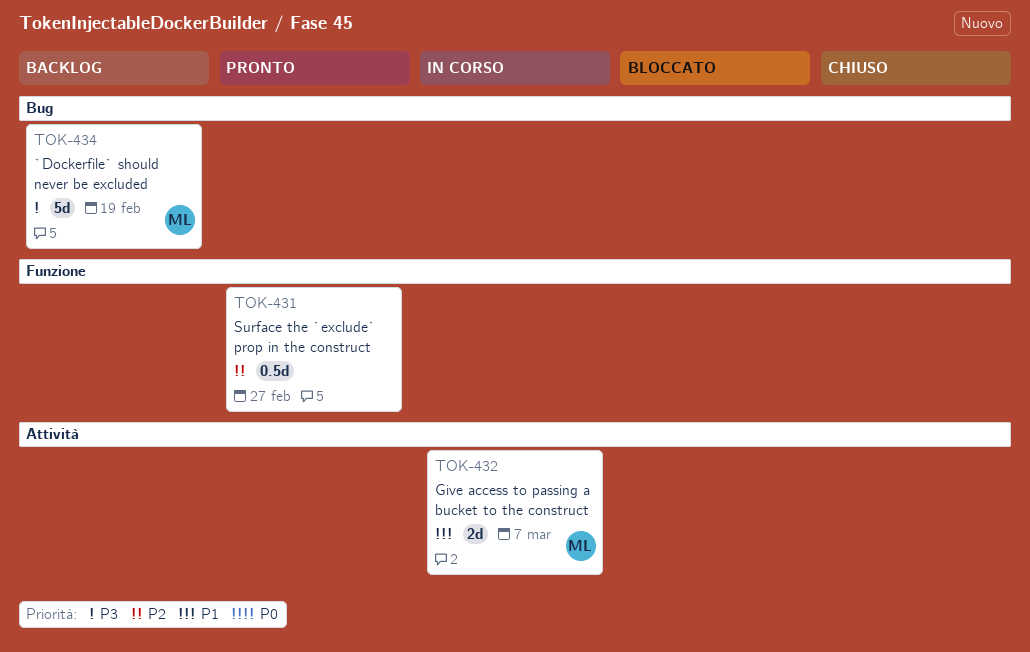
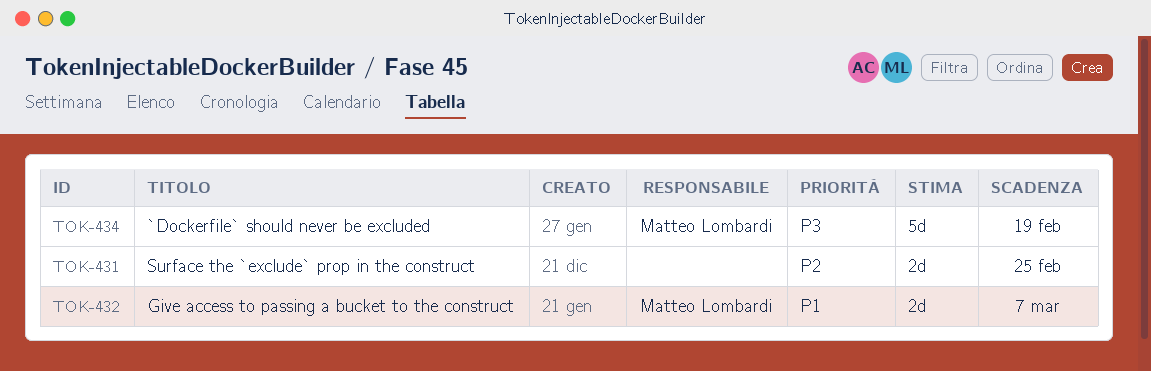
TOK-431, estimate: 0.5d -> 2d
TOK-431, due: Feb 27 -> Feb 25

